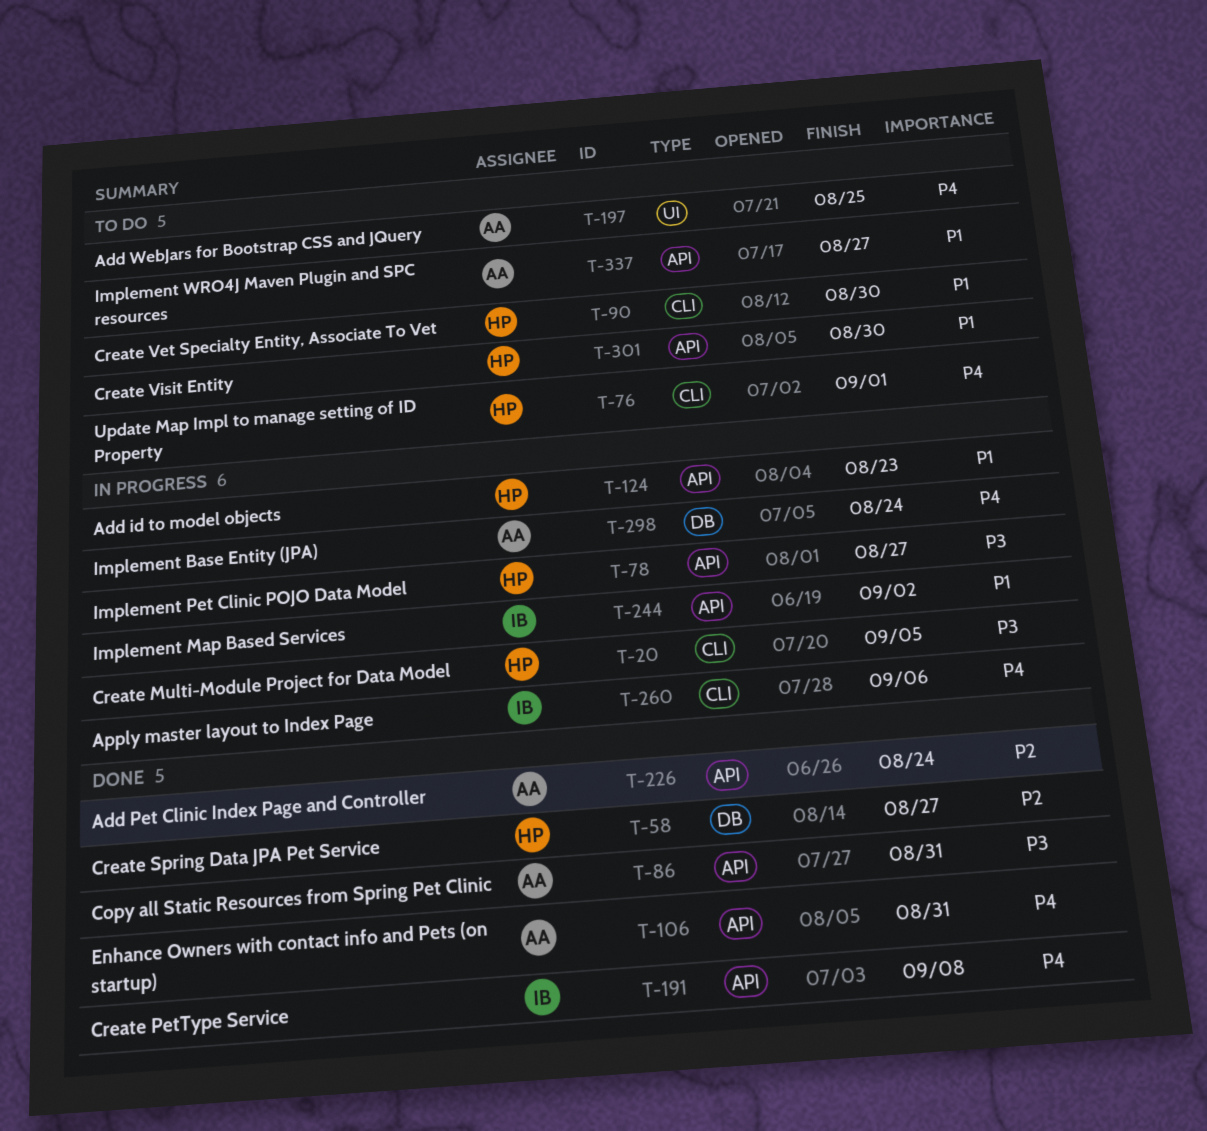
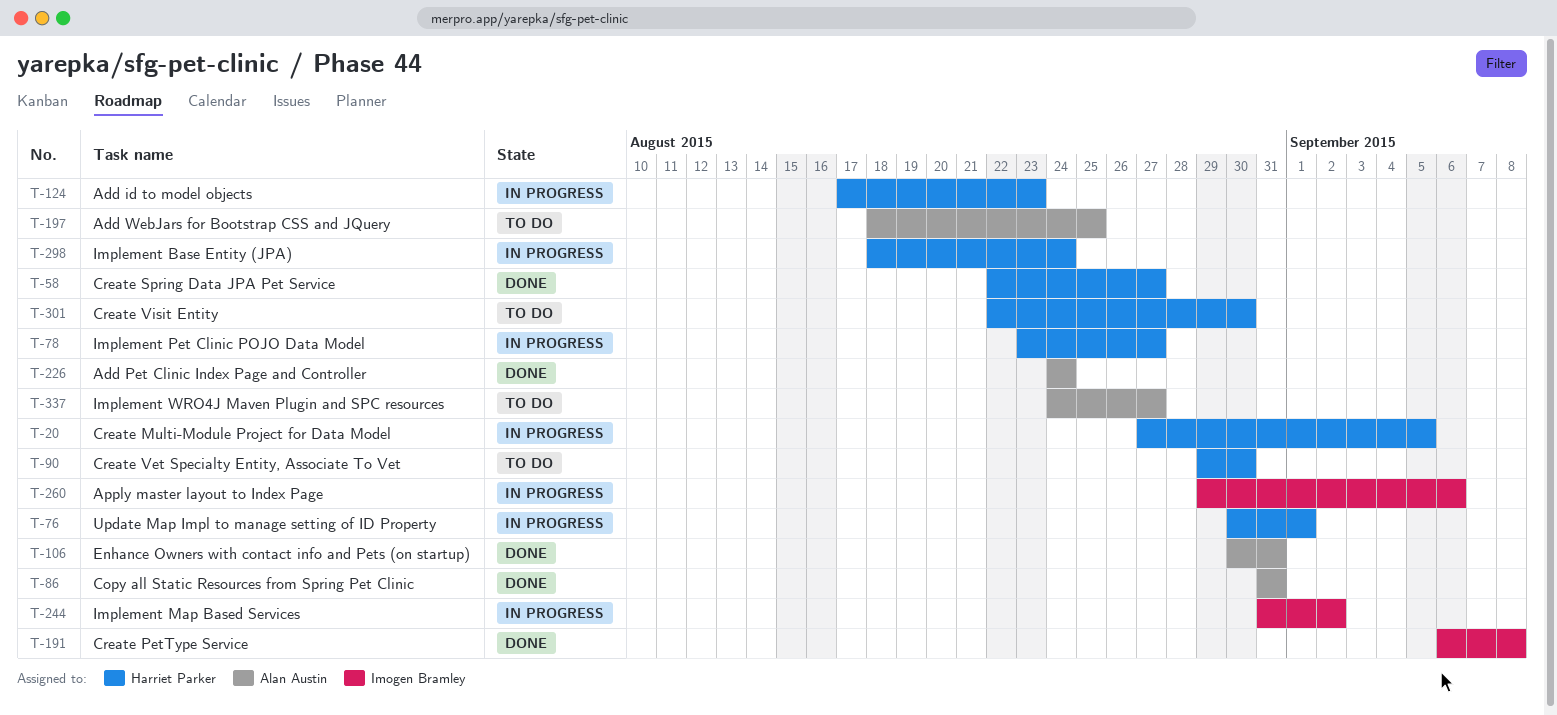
T-76, status: To do -> In progress
T-298, owner: Alan Austin -> Harriet Parker

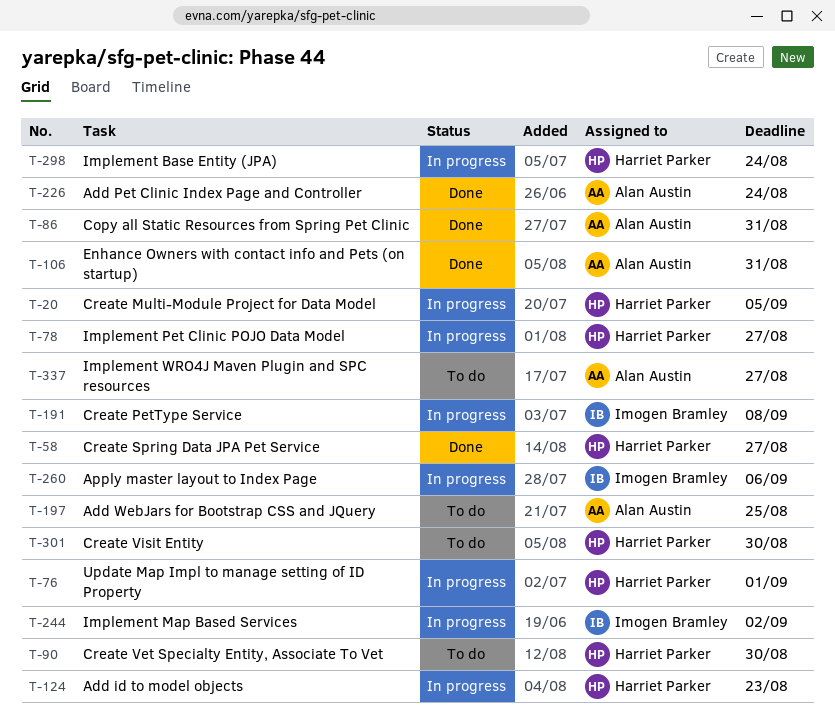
T-191, status: Done -> In progress

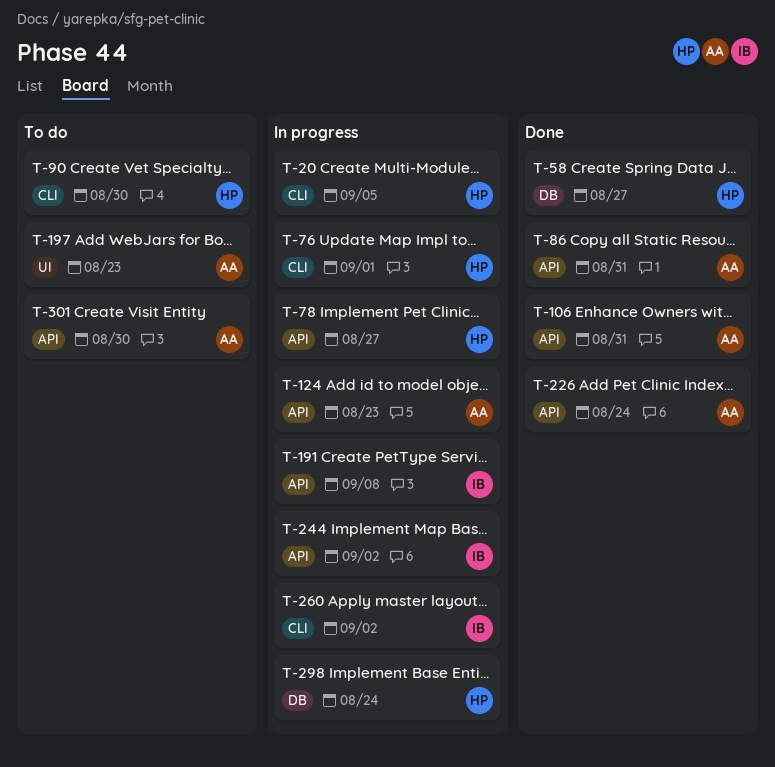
T-124, owner: Harriet Parker -> Alan Austin
T-197, due: Aug 25 -> Aug 23
T-260, due: Sep 6 -> Sep 2
T-301, owner: Harriet Parker -> Alan Austin
T-337: present -> none

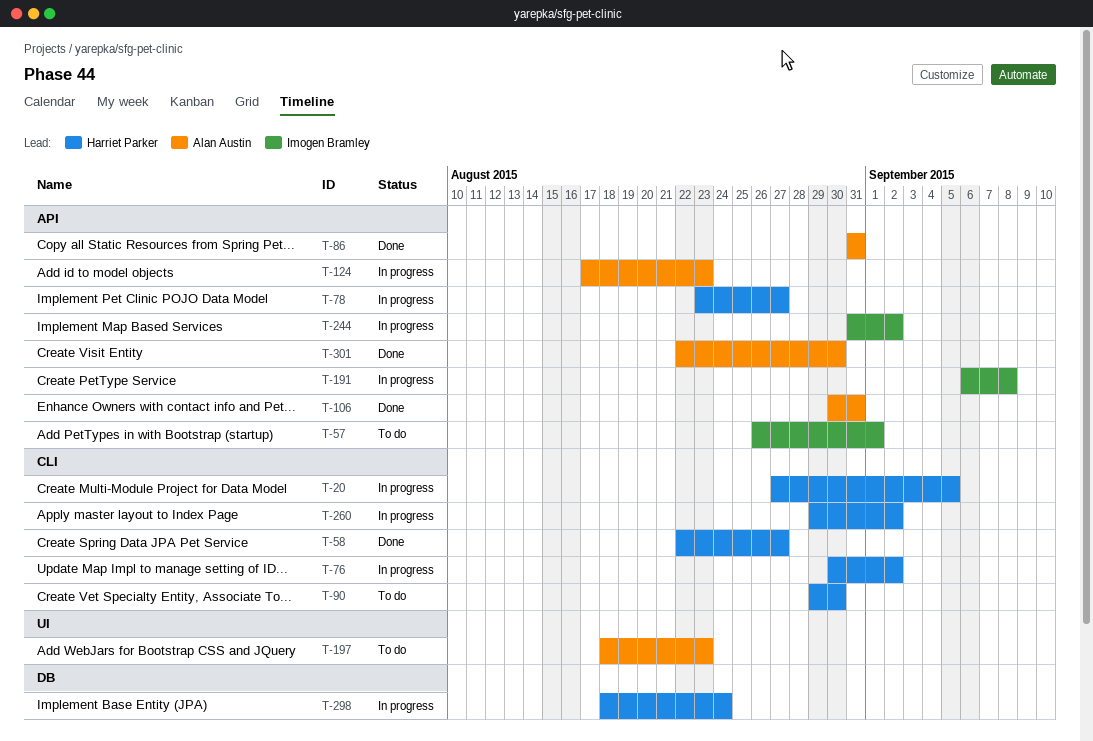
T-57: none -> present
T-58, label: DB -> CLI
T-76, due: Sep 1 -> Sep 2
T-226: present -> none
T-260, owner: Imogen Bramley -> Harriet Parker
T-301, status: To do -> Done

